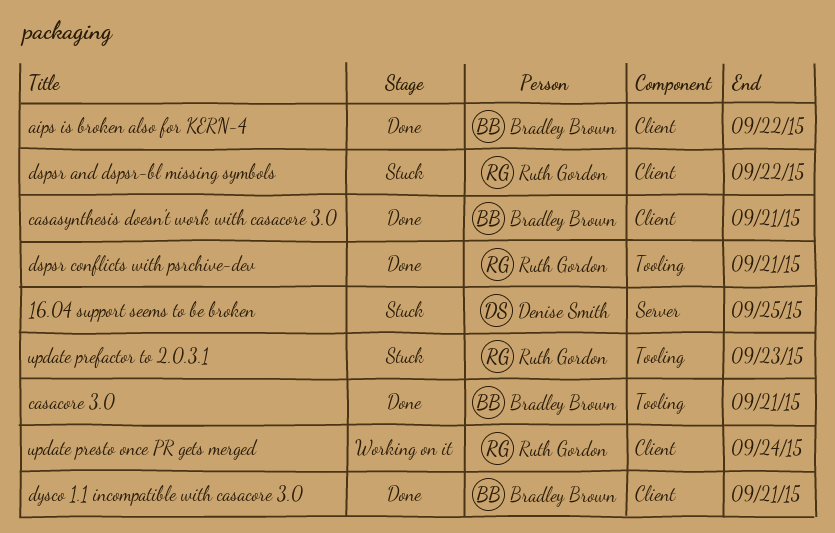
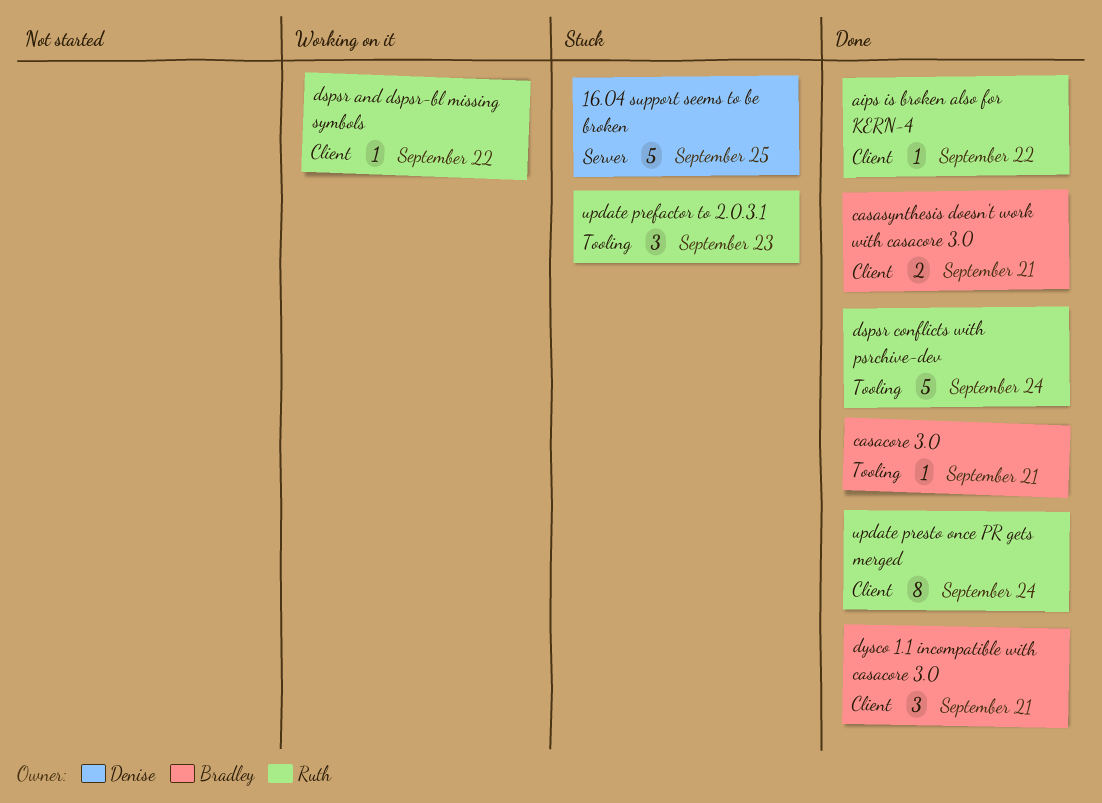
aips is broken also for KERN-4, owner: Bradley Brown -> Ruth Gordon
dspsr and dspsr-bl missing symbols, status: Stuck -> Working on it
dspsr conflicts with psrchive-dev, due: Sep 21 -> Sep 24
update presto once PR gets merged, status: Working on it -> Done

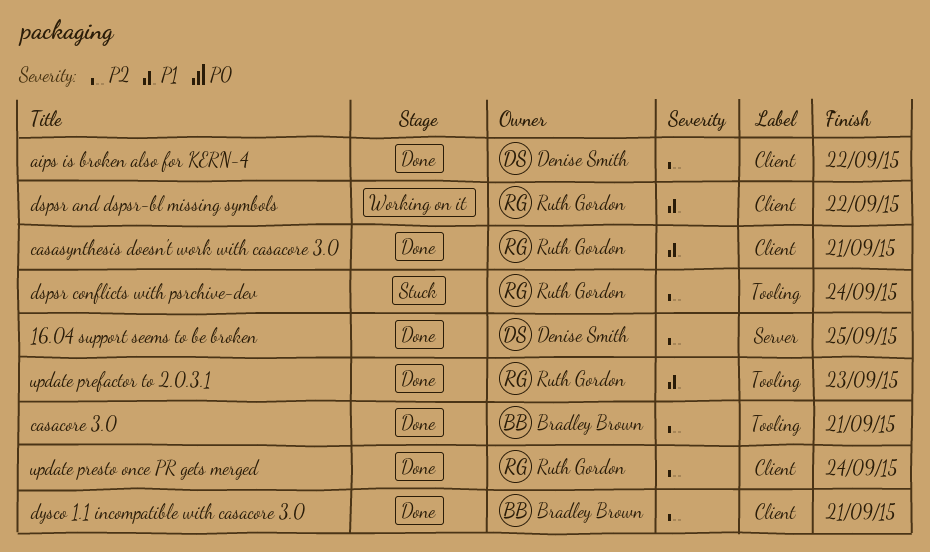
16.04 support seems to be broken, status: Stuck -> Done
aips is broken also for KERN-4, owner: Ruth Gordon -> Denise Smith
casasynthesis doesn't work with casacore 3.0, owner: Bradley Brown -> Ruth Gordon
dspsr conflicts with psrchive-dev, status: Done -> Stuck
update prefactor to 2.0.3.1, status: Stuck -> Done

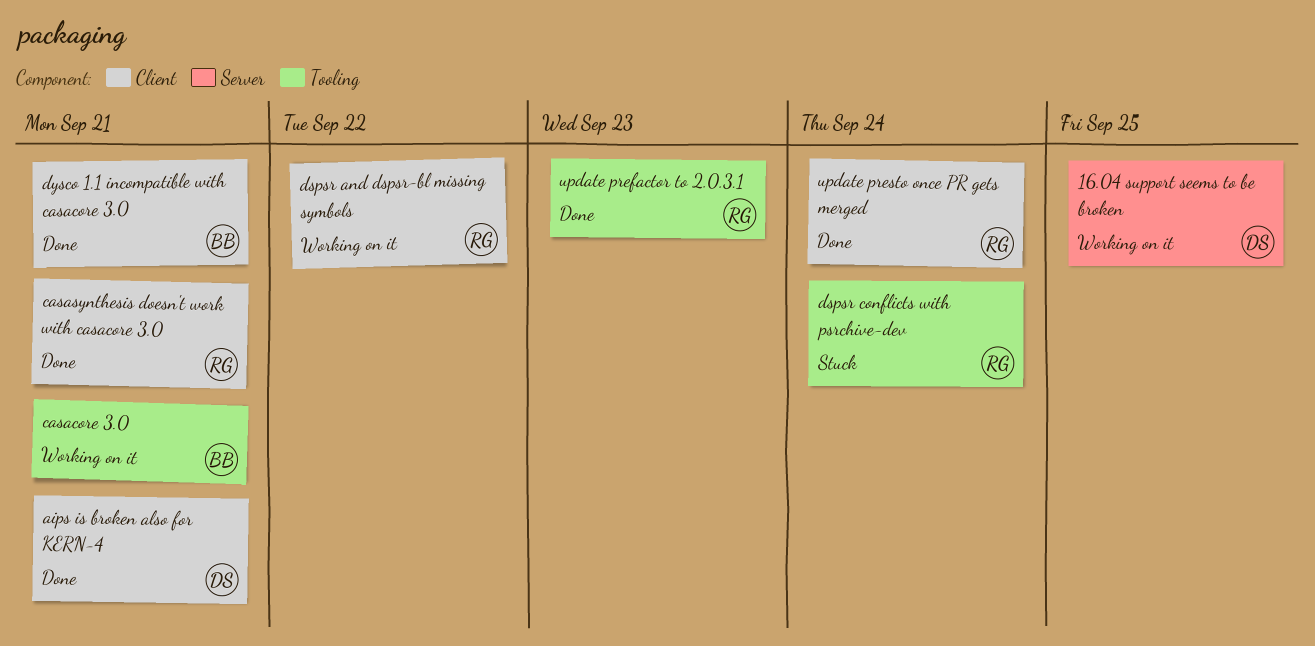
16.04 support seems to be broken, status: Done -> Working on it
aips is broken also for KERN-4, due: Sep 22 -> Sep 21
casacore 3.0, status: Done -> Working on it

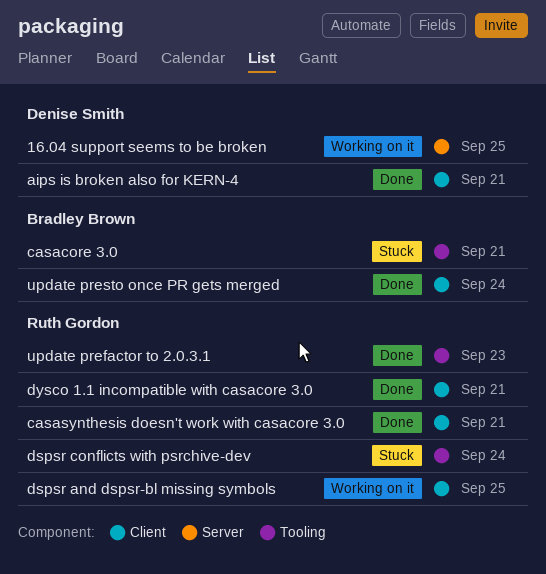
casacore 3.0, status: Working on it -> Stuck
dspsr and dspsr-bl missing symbols, due: Sep 22 -> Sep 25
dysco 1.1 incompatible with casacore 3.0, owner: Bradley Brown -> Ruth Gordon
update presto once PR gets merged, owner: Ruth Gordon -> Bradley Brown

